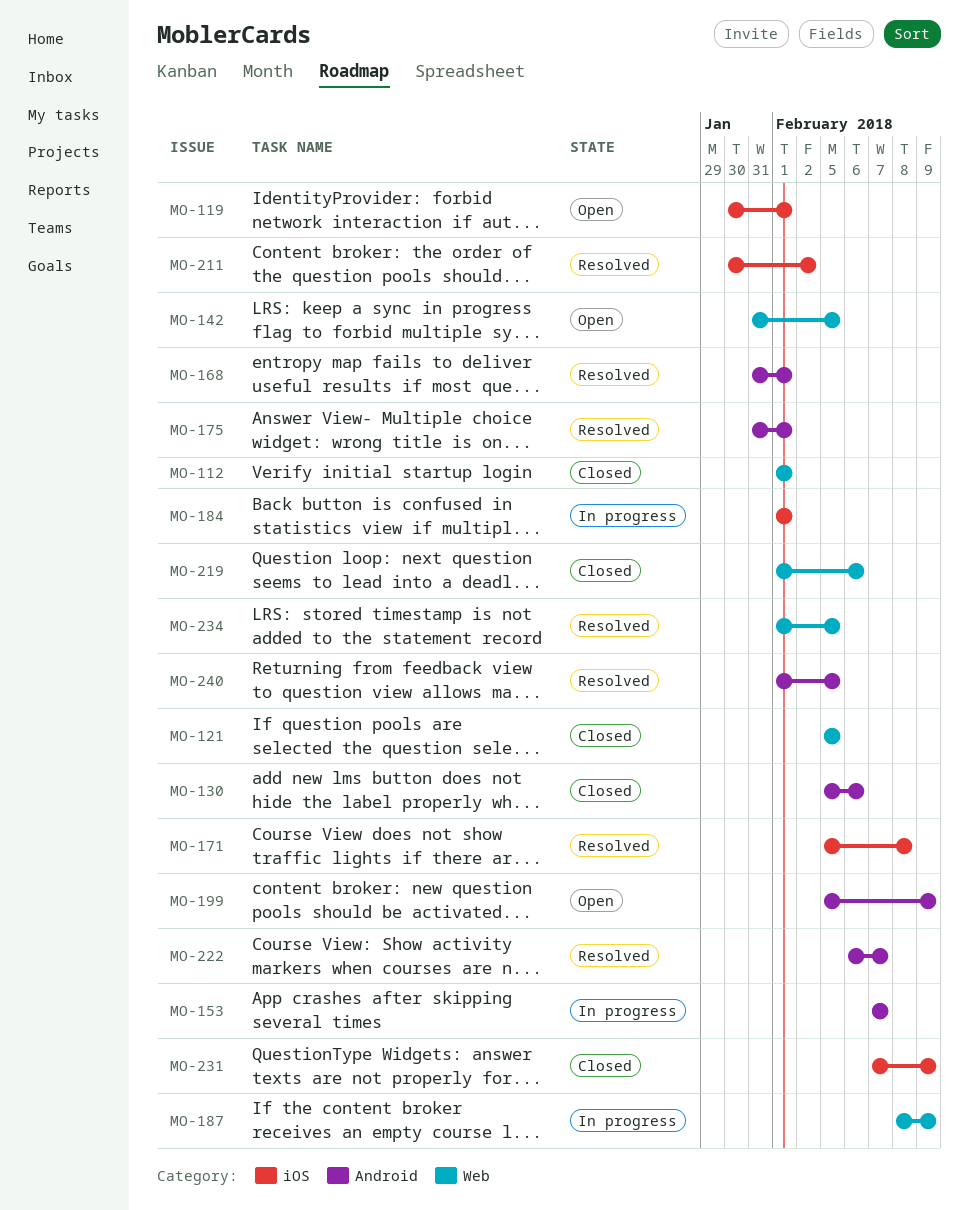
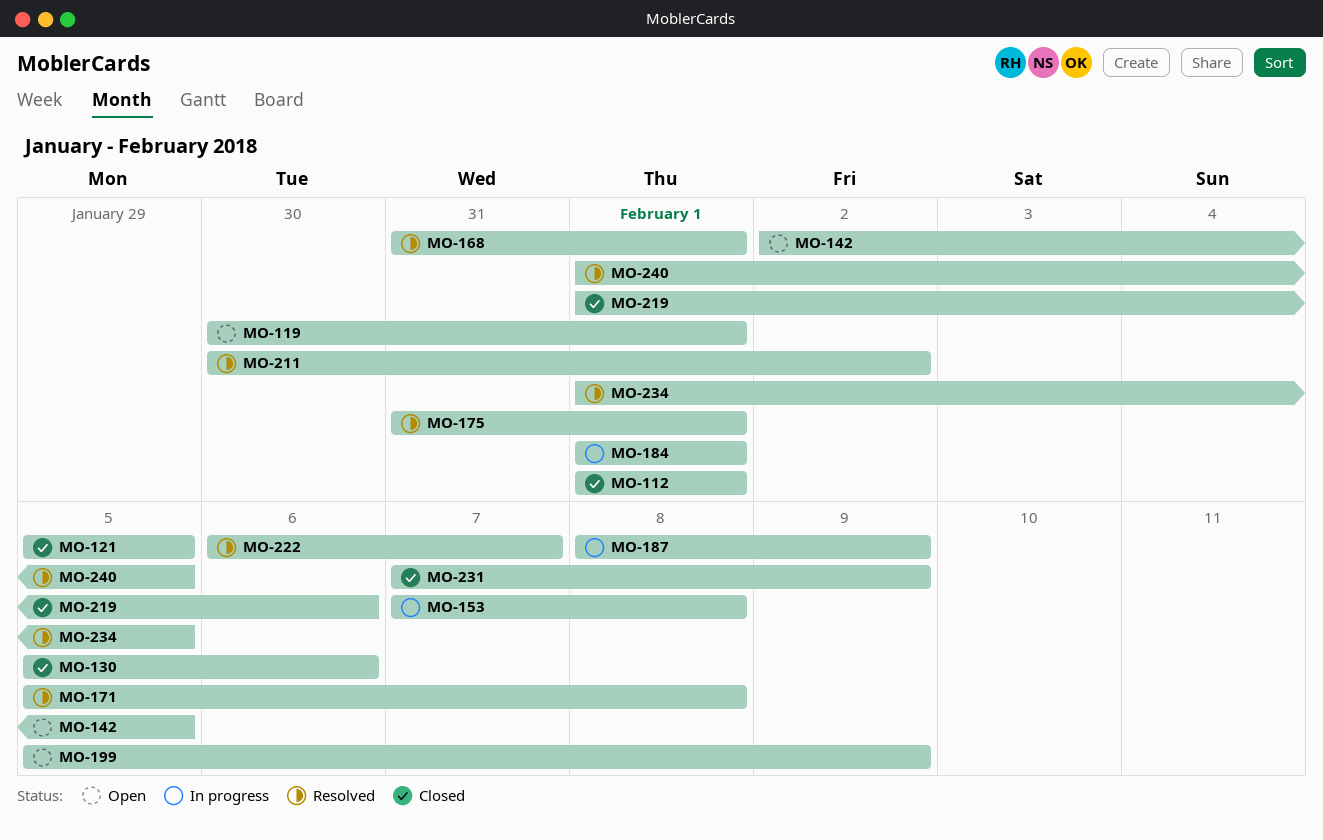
MO-142, start: Jan 31 -> Feb 2
MO-153, due: Feb 7 -> Feb 8

